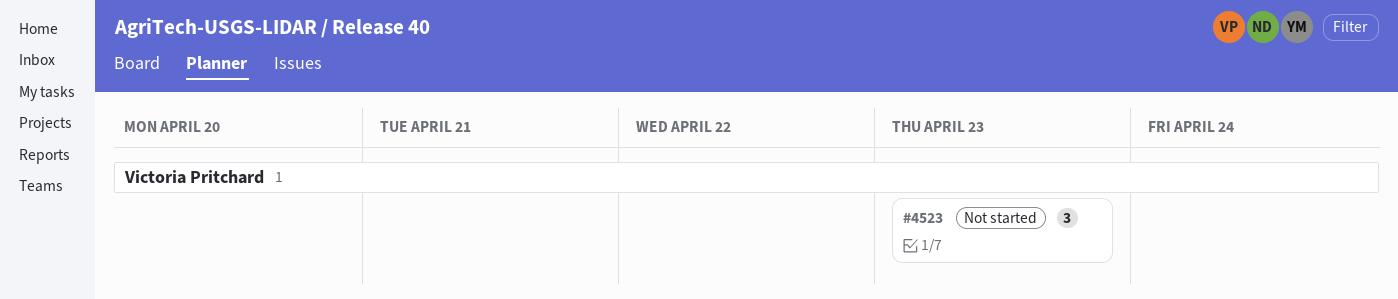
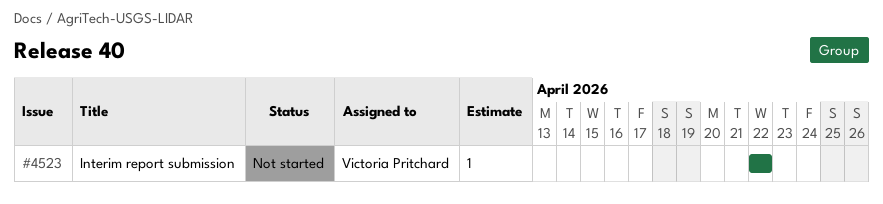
#4523, estimate: 3 -> 1
#4523, due: Apr 23 -> Apr 22

